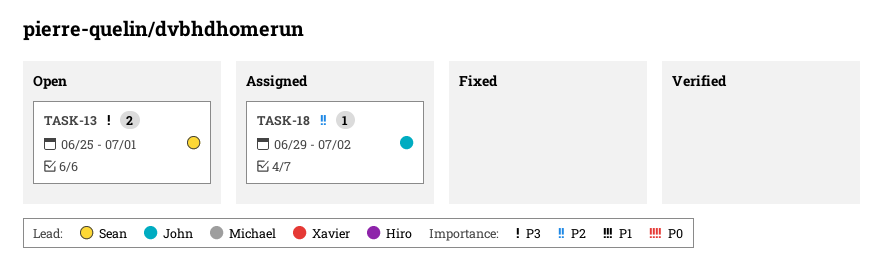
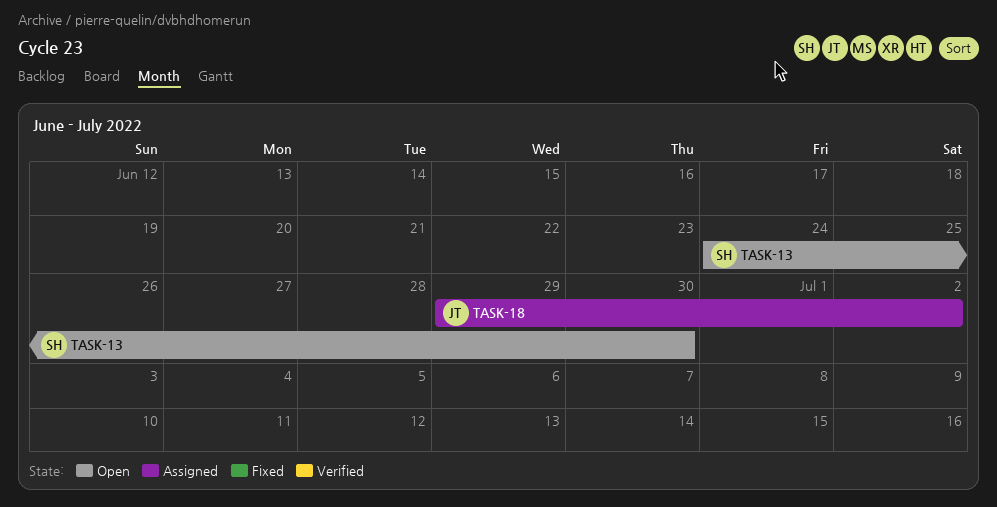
TASK-13, start: Jun 25 -> Jun 24
TASK-13, due: Jul 1 -> Jun 30

